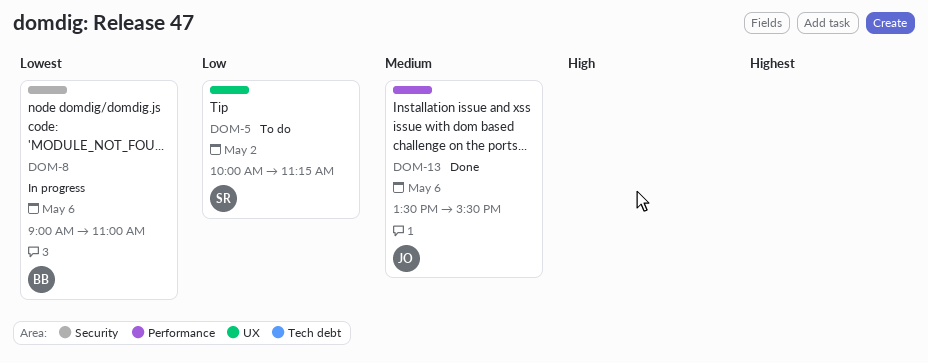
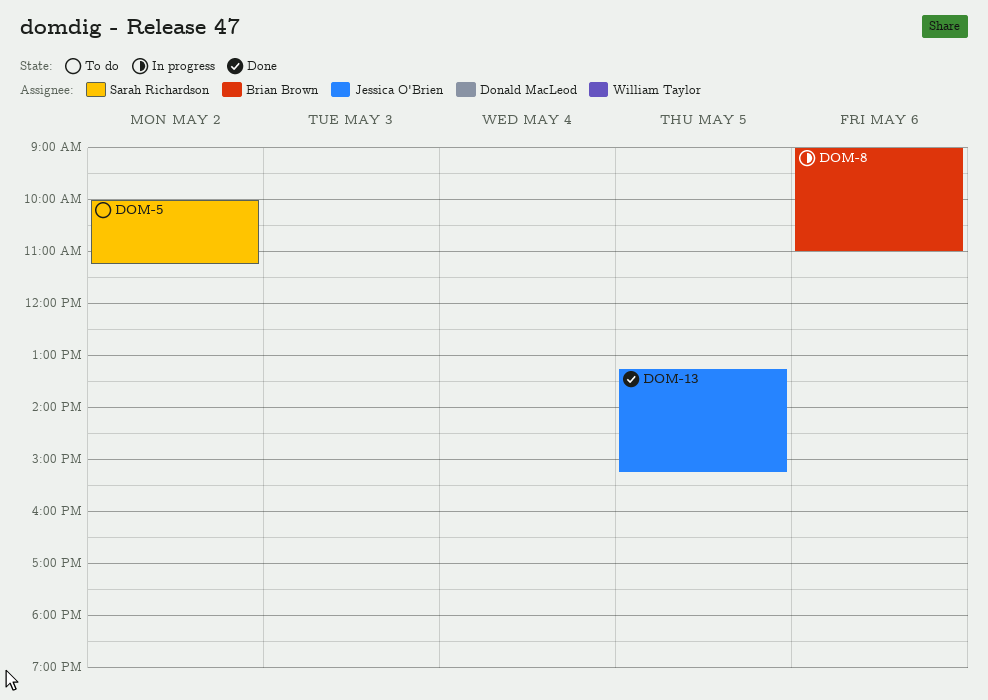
DOM-13, day: May 6 -> May 5
DOM-13, begins: 13:30 -> 13:15
DOM-13, ends: 15:30 -> 15:15

